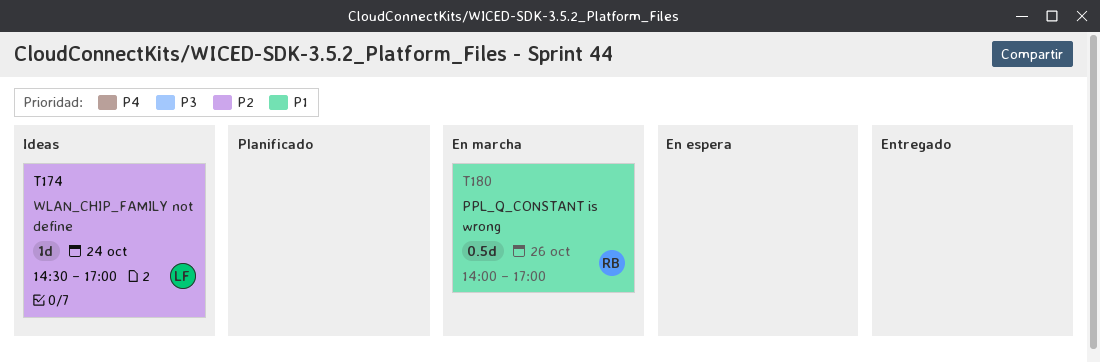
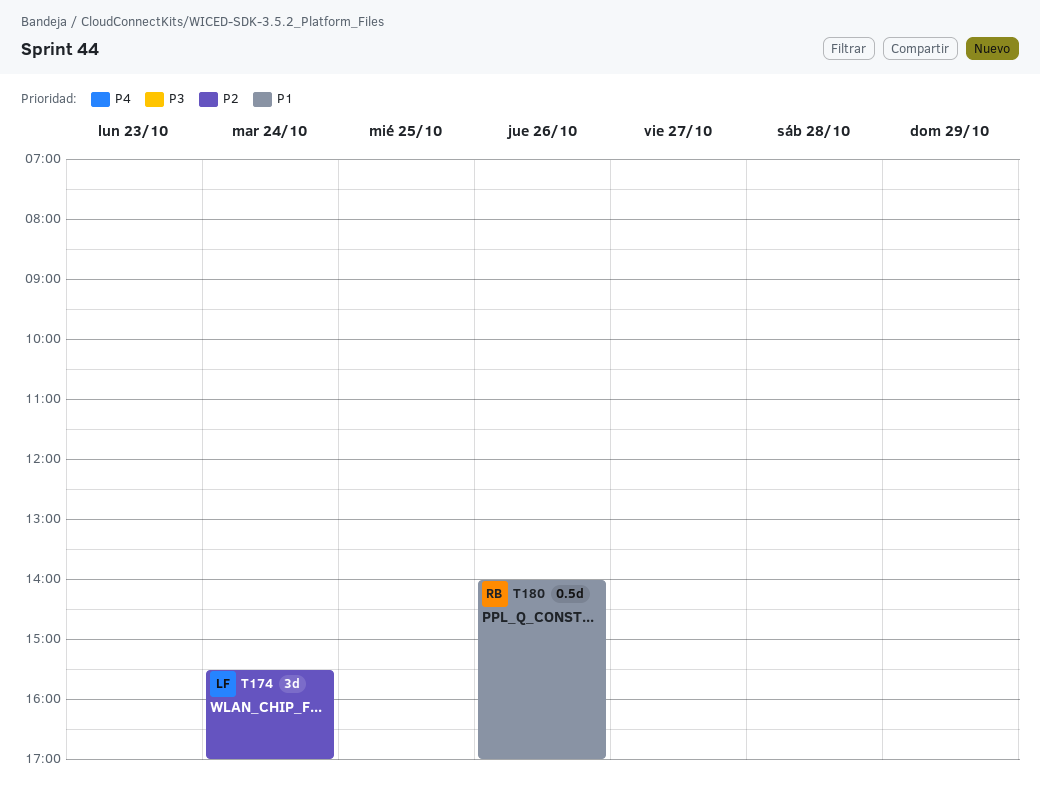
T174, estimate: 1d -> 3d
T174, begins: 14:30 -> 15:30

